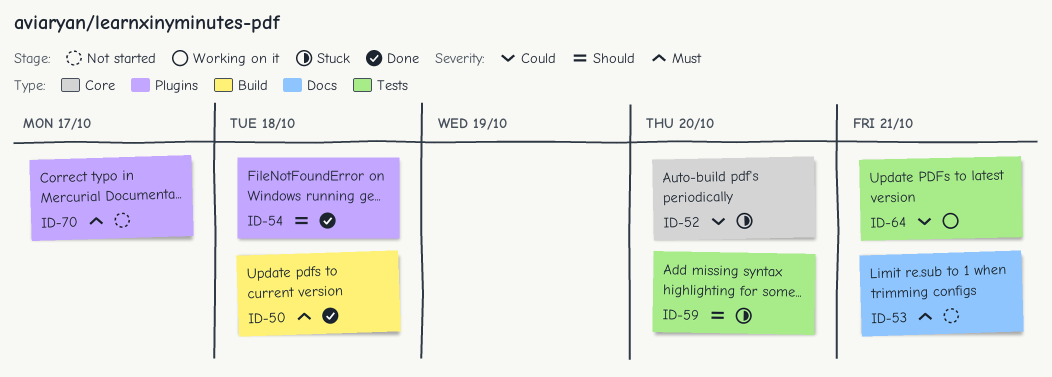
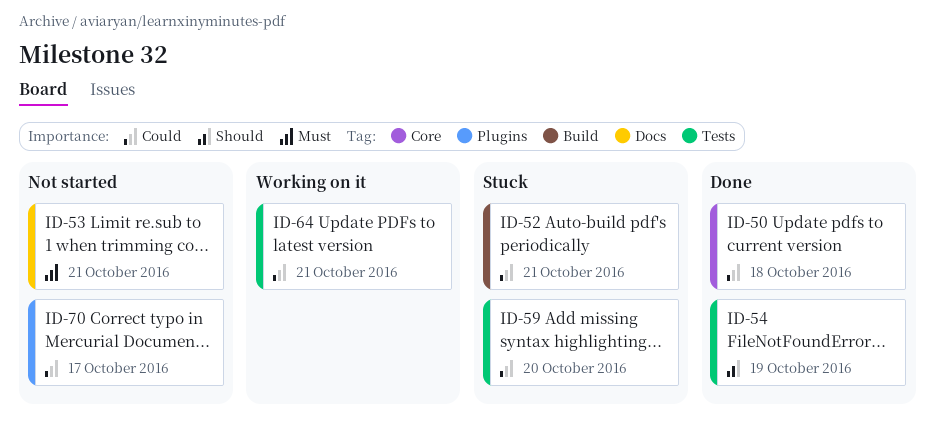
ID-50, priority: Must -> Could
ID-50, label: Build -> Core
ID-52, label: Core -> Build
ID-52, due: Oct 20 -> Oct 21
ID-54, label: Plugins -> Tests
ID-54, due: Oct 18 -> Oct 19
ID-59, priority: Should -> Could
ID-70, priority: Must -> Could

